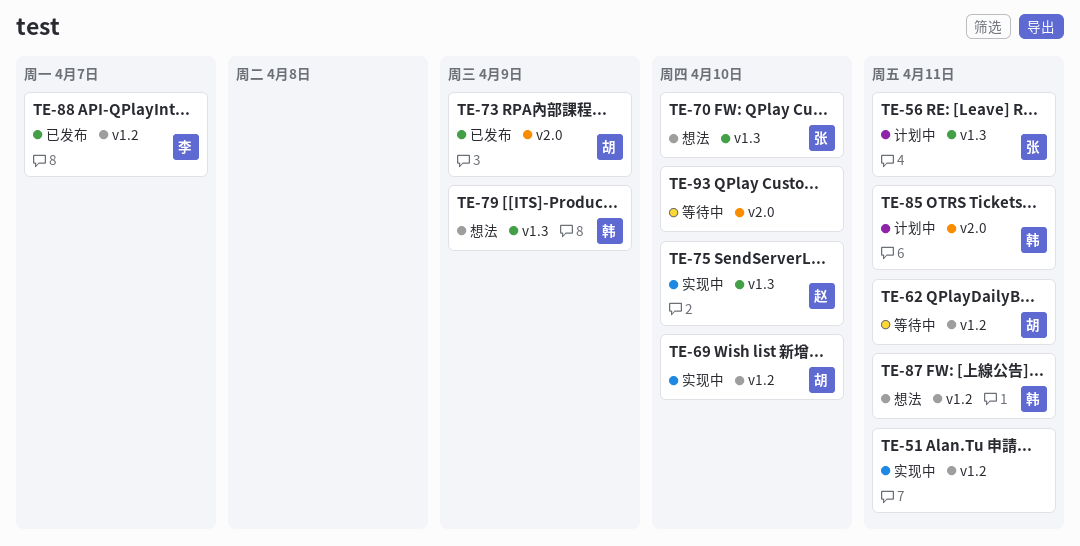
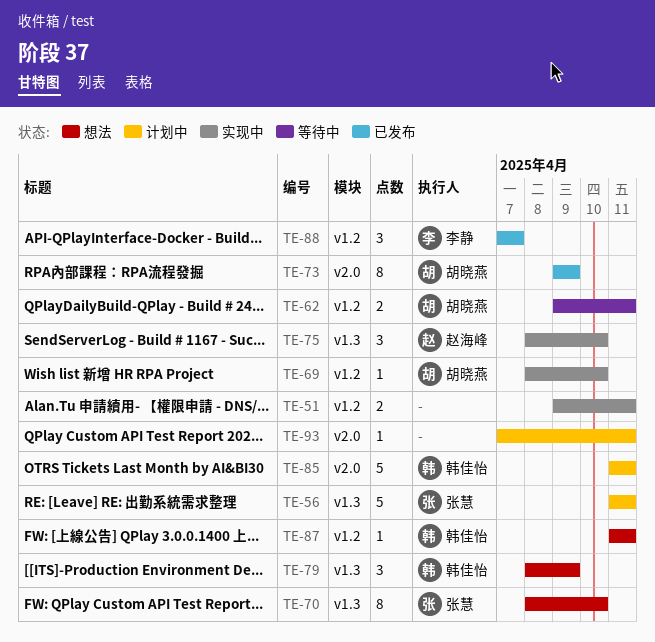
TE-93, status: 等待中 -> 计划中
TE-93, due: Apr 10 -> Apr 11

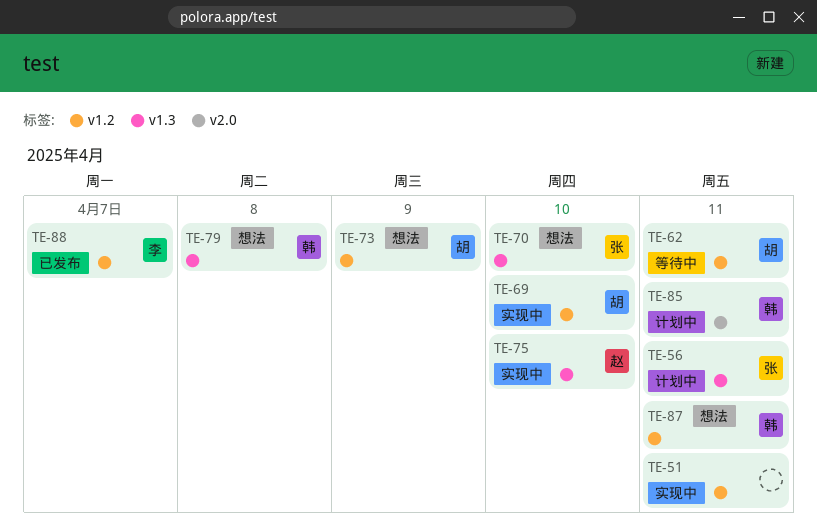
TE-73, status: 已发布 -> 想法
TE-73, label: v2.0 -> v1.2
TE-79, due: Apr 9 -> Apr 8
TE-93: present -> none

